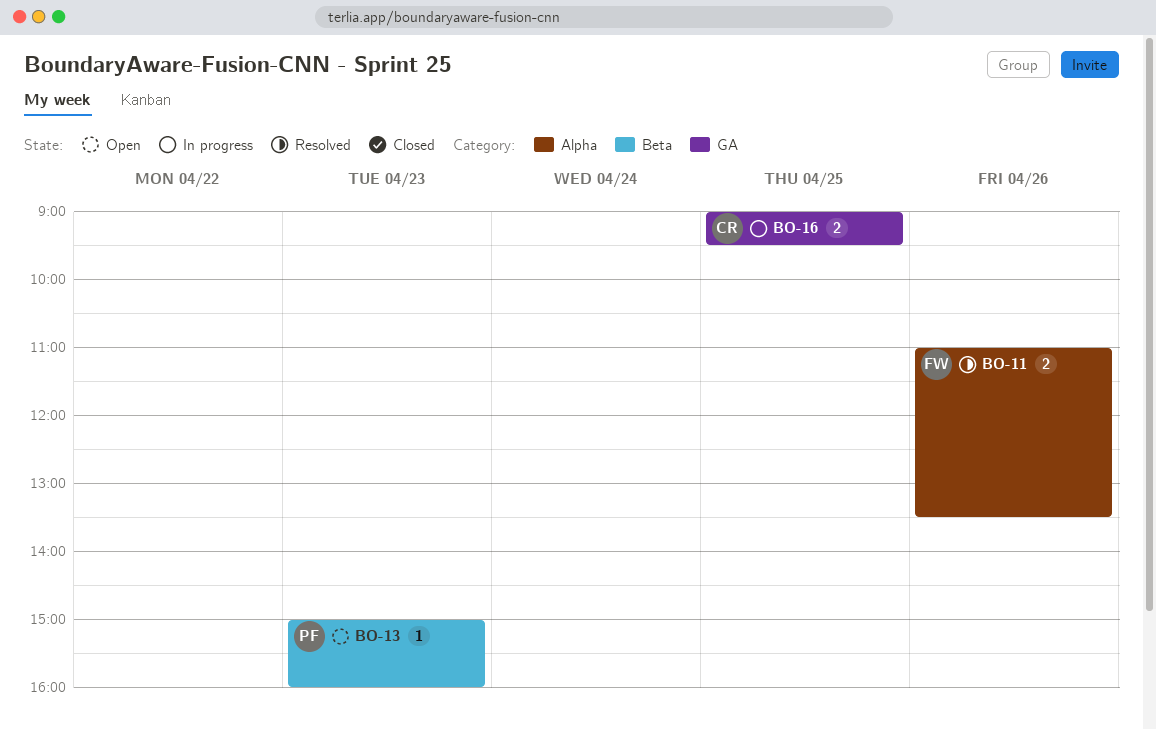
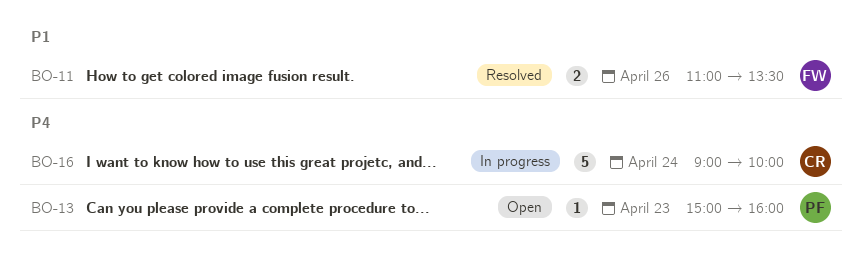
BO-16, estimate: 2 -> 5
BO-16, day: Apr 25 -> Apr 24
BO-16, ends: 09:30 -> 10:00

